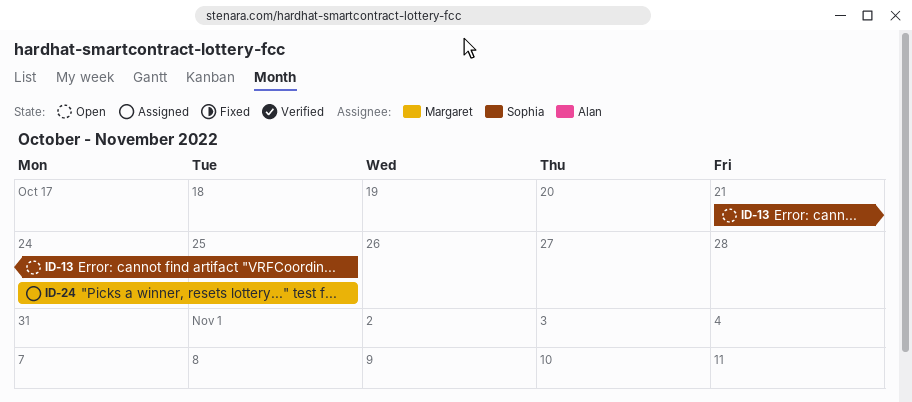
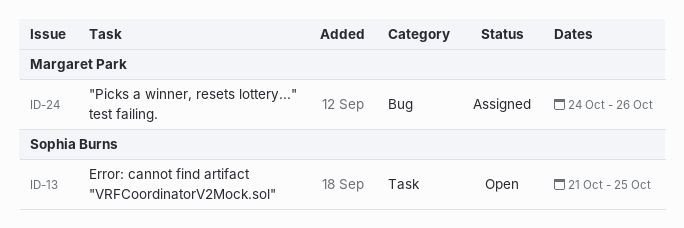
ID-24, due: Oct 25 -> Oct 26

